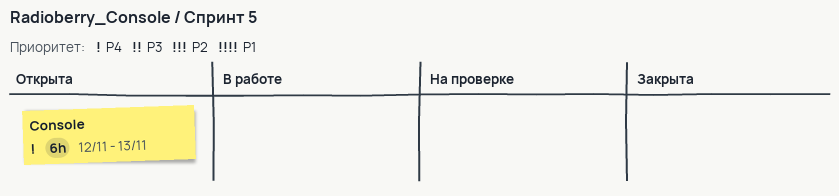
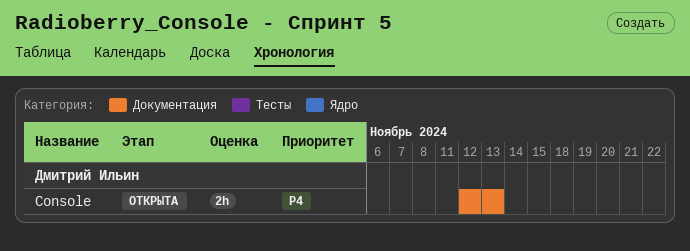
Console, estimate: 6h -> 2h

